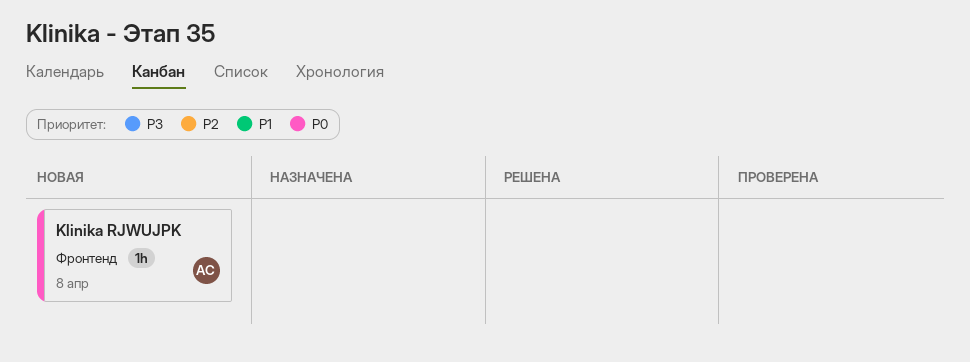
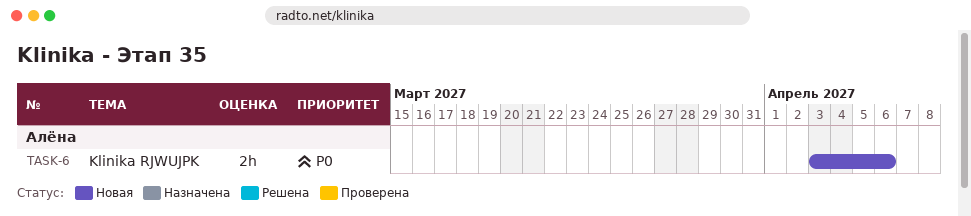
Klinika RJWUJPK, estimate: 1h -> 2h
Klinika RJWUJPK, due: Apr 8 -> Apr 6

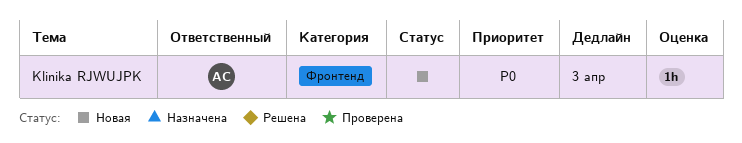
Klinika RJWUJPK, estimate: 2h -> 1h
Klinika RJWUJPK, due: Apr 6 -> Apr 3

